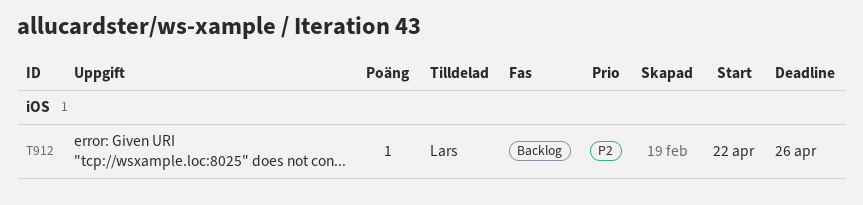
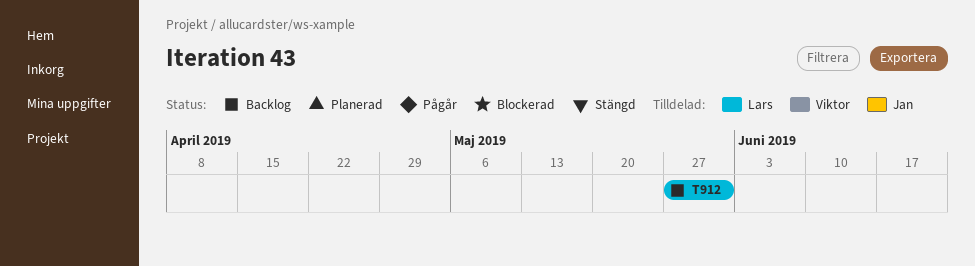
T912, start: Apr 22 -> May 27
T912, due: Apr 26 -> May 31

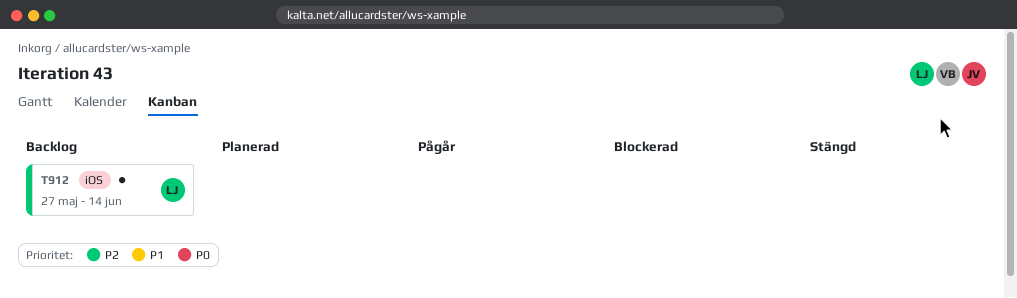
T912, due: May 31 -> Jun 14

